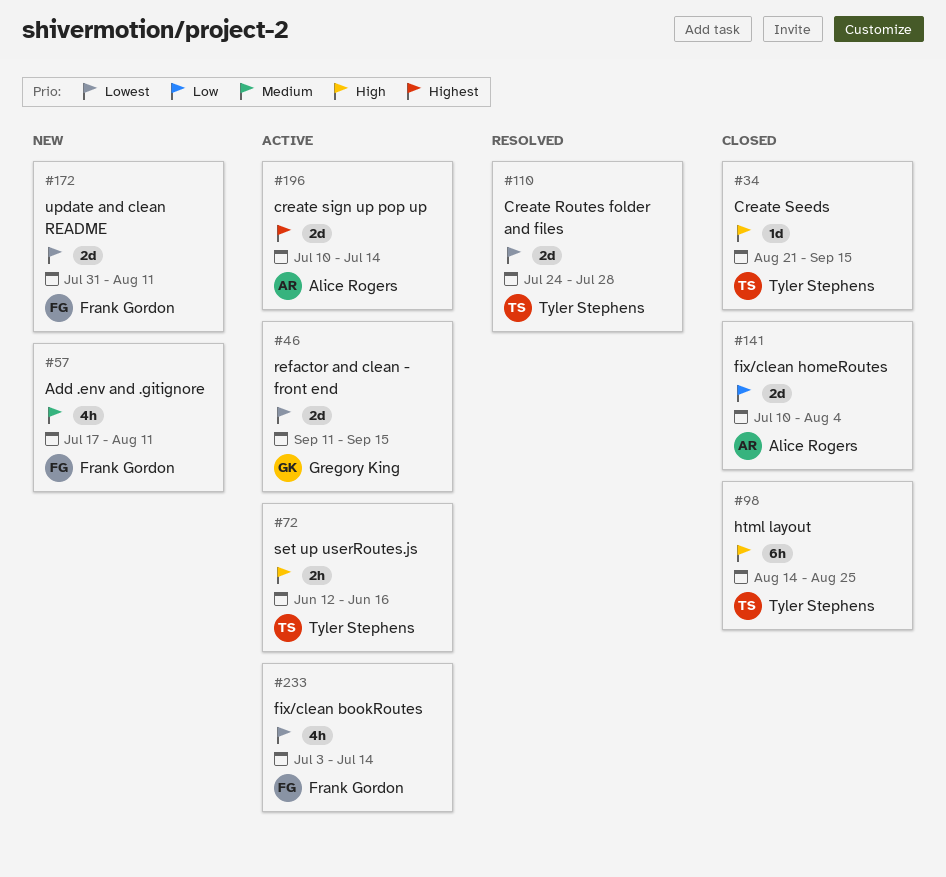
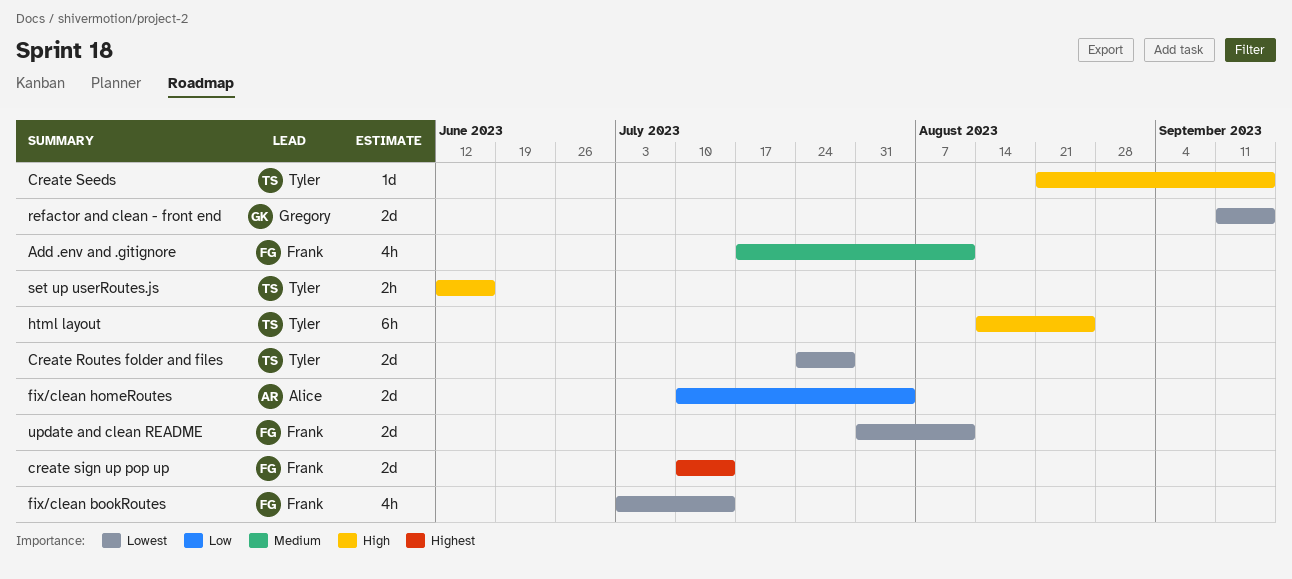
create sign up pop up, owner: Alice Rogers -> Frank Gordon

